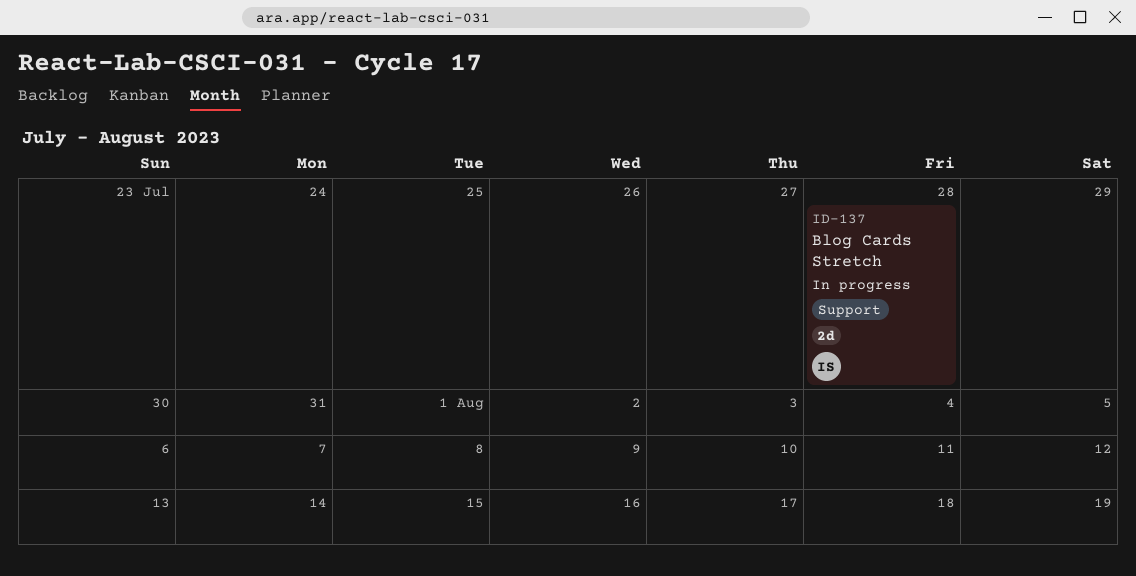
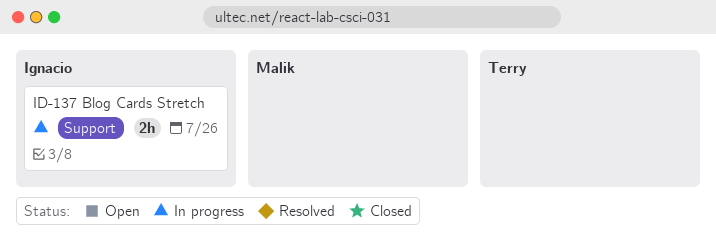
ID-137, estimate: 2d -> 2h
ID-137, due: Jul 28 -> Jul 26

